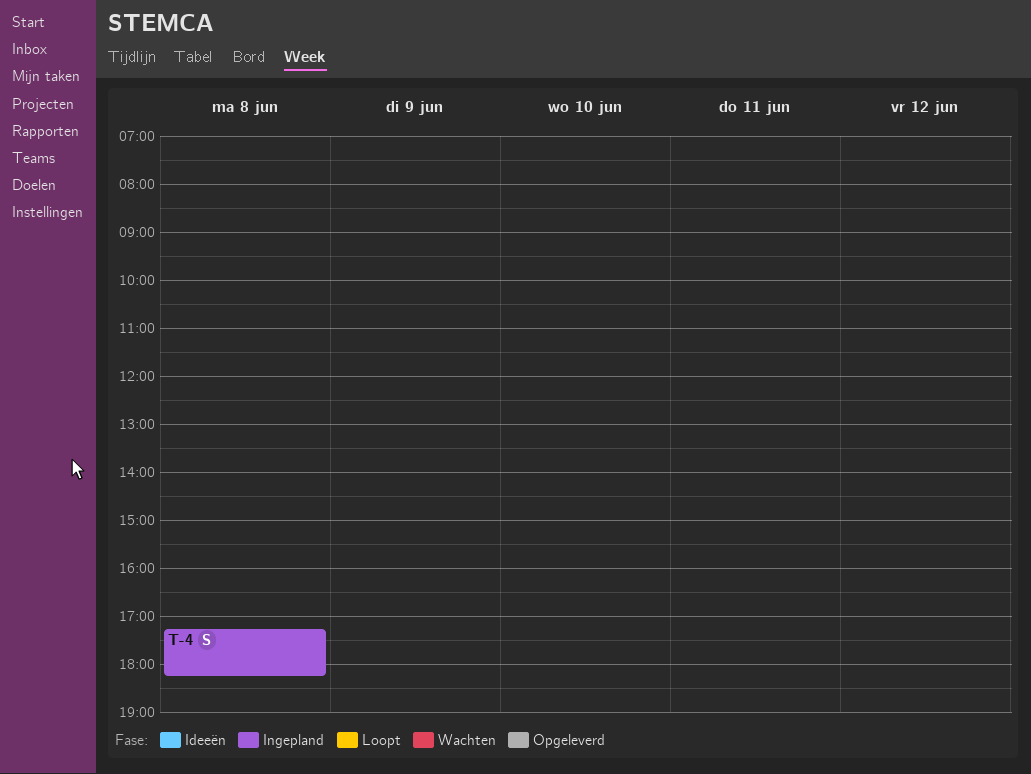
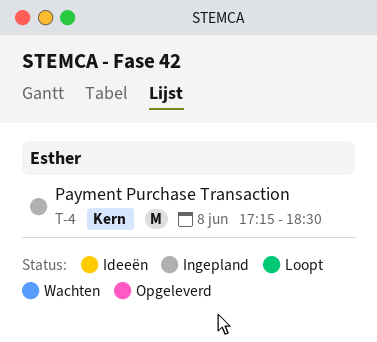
T-4, estimate: S -> M
T-4, ends: 18:15 -> 18:30

